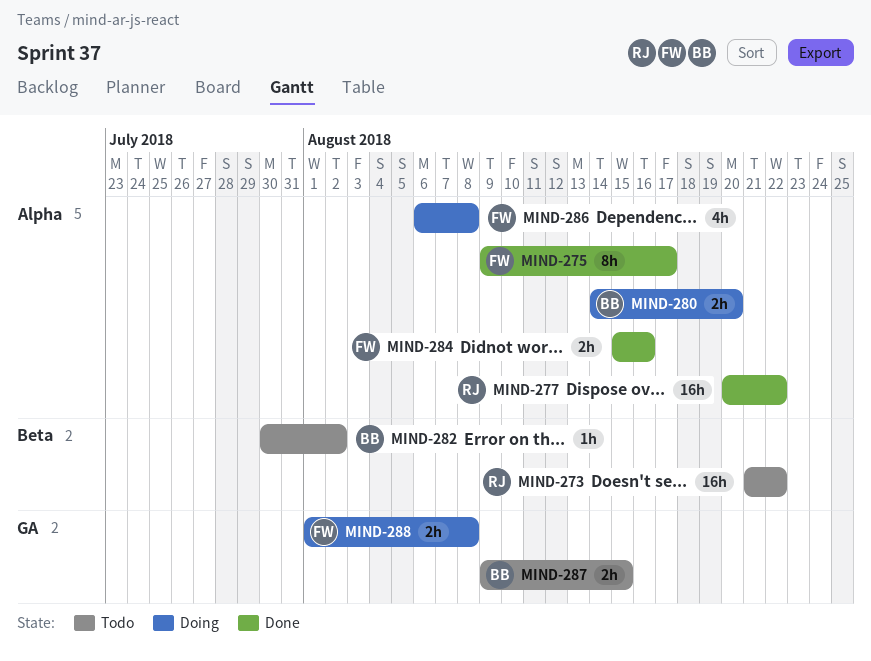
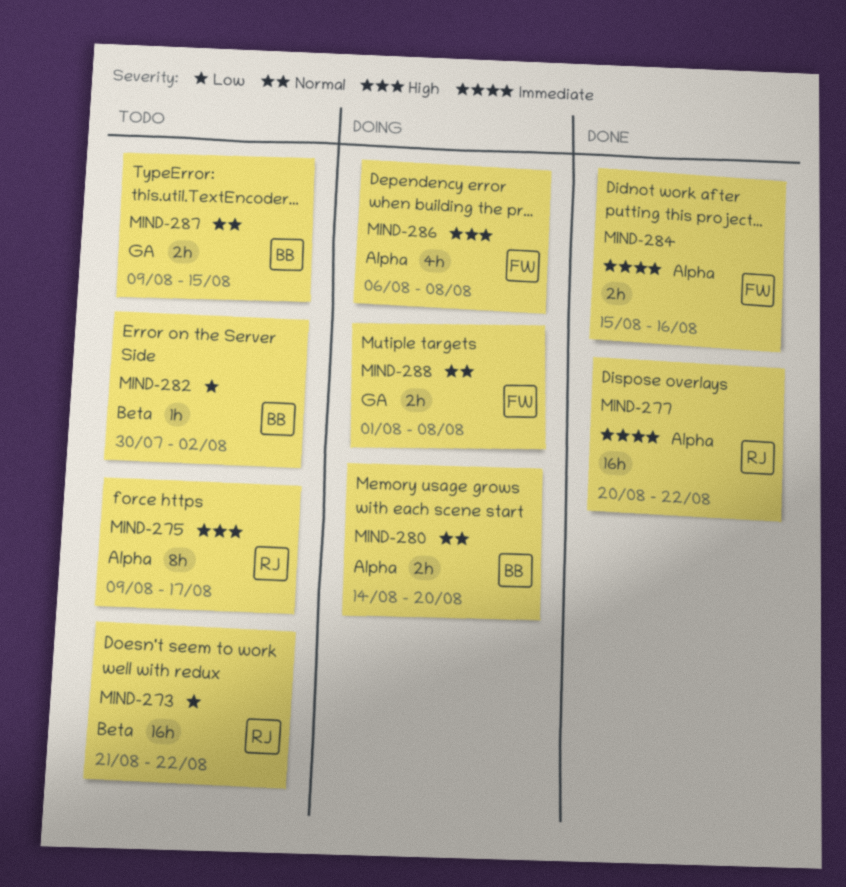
MIND-275, status: Done -> Todo
MIND-275, owner: FW -> RJ

